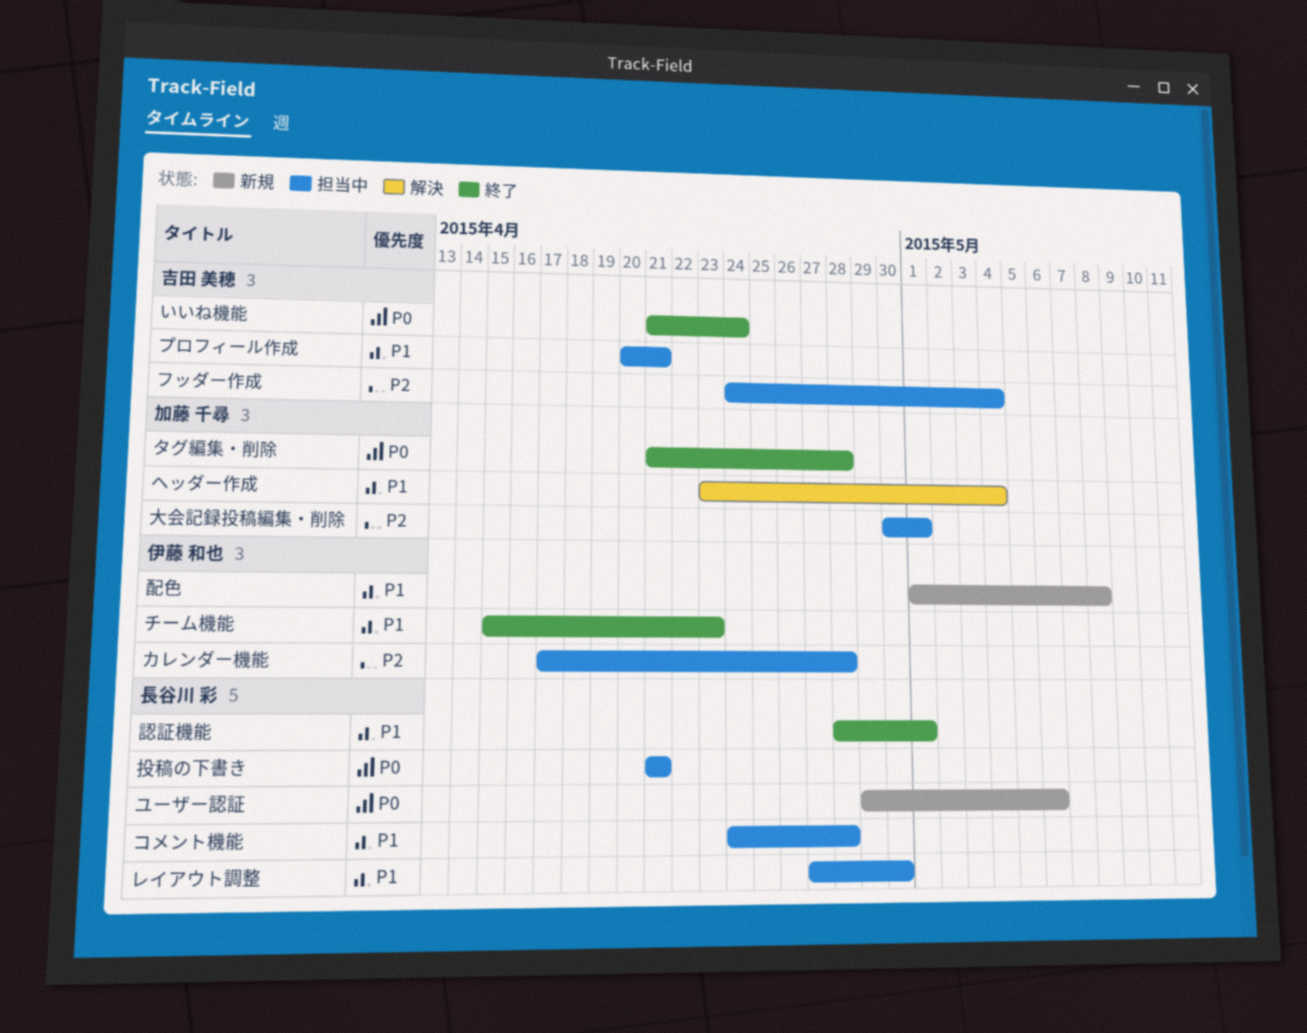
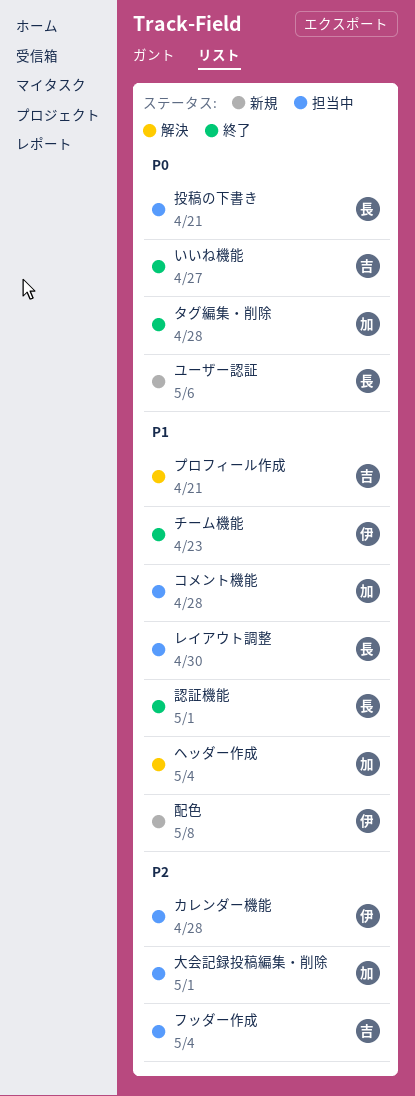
いいね機能, due: Apr 24 -> Apr 27
コメント機能, owner: 長谷川 彩 -> 加藤 千尋
プロフィール作成, status: 担当中 -> 解決

